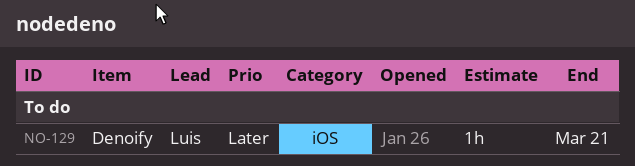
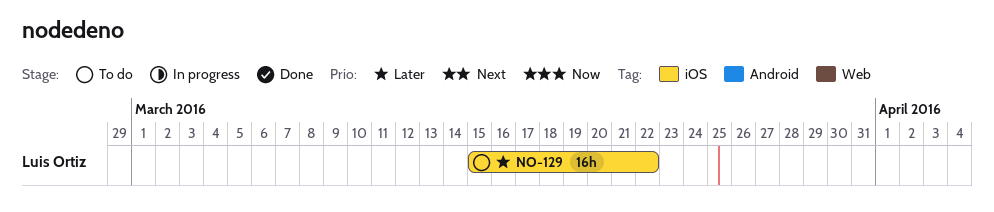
NO-129, estimate: 1h -> 16h
NO-129, due: Mar 21 -> Mar 22

